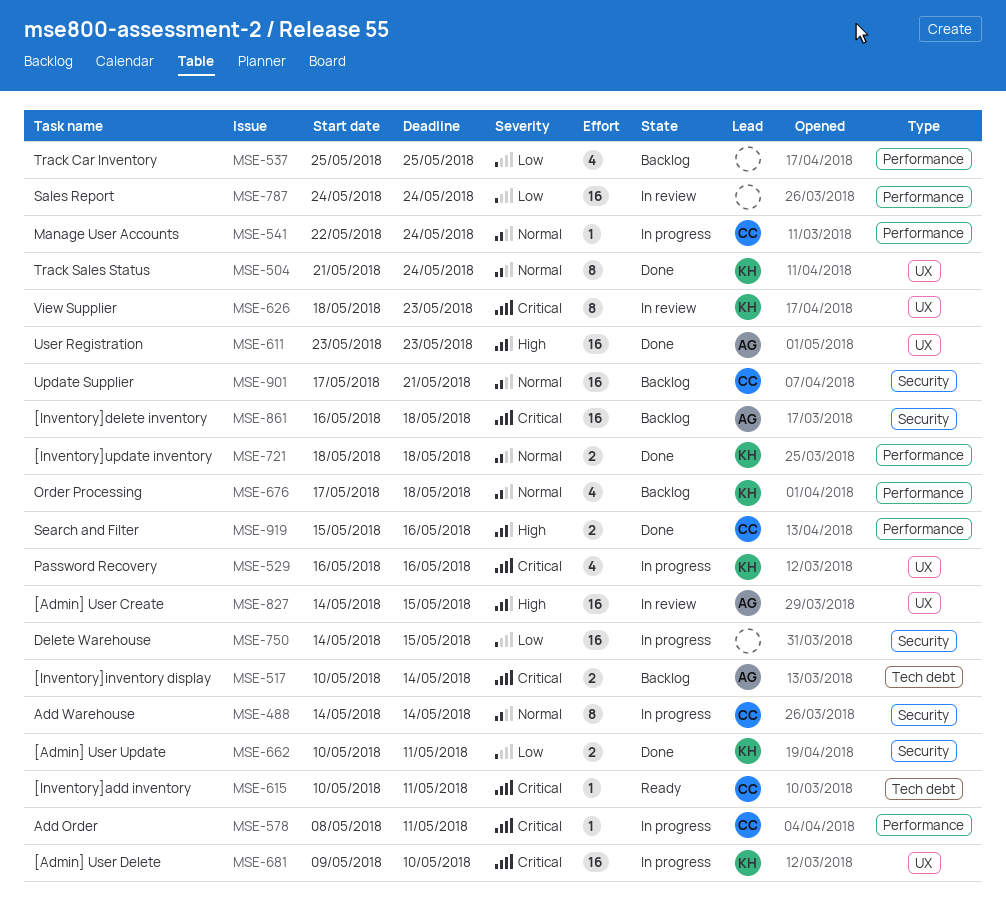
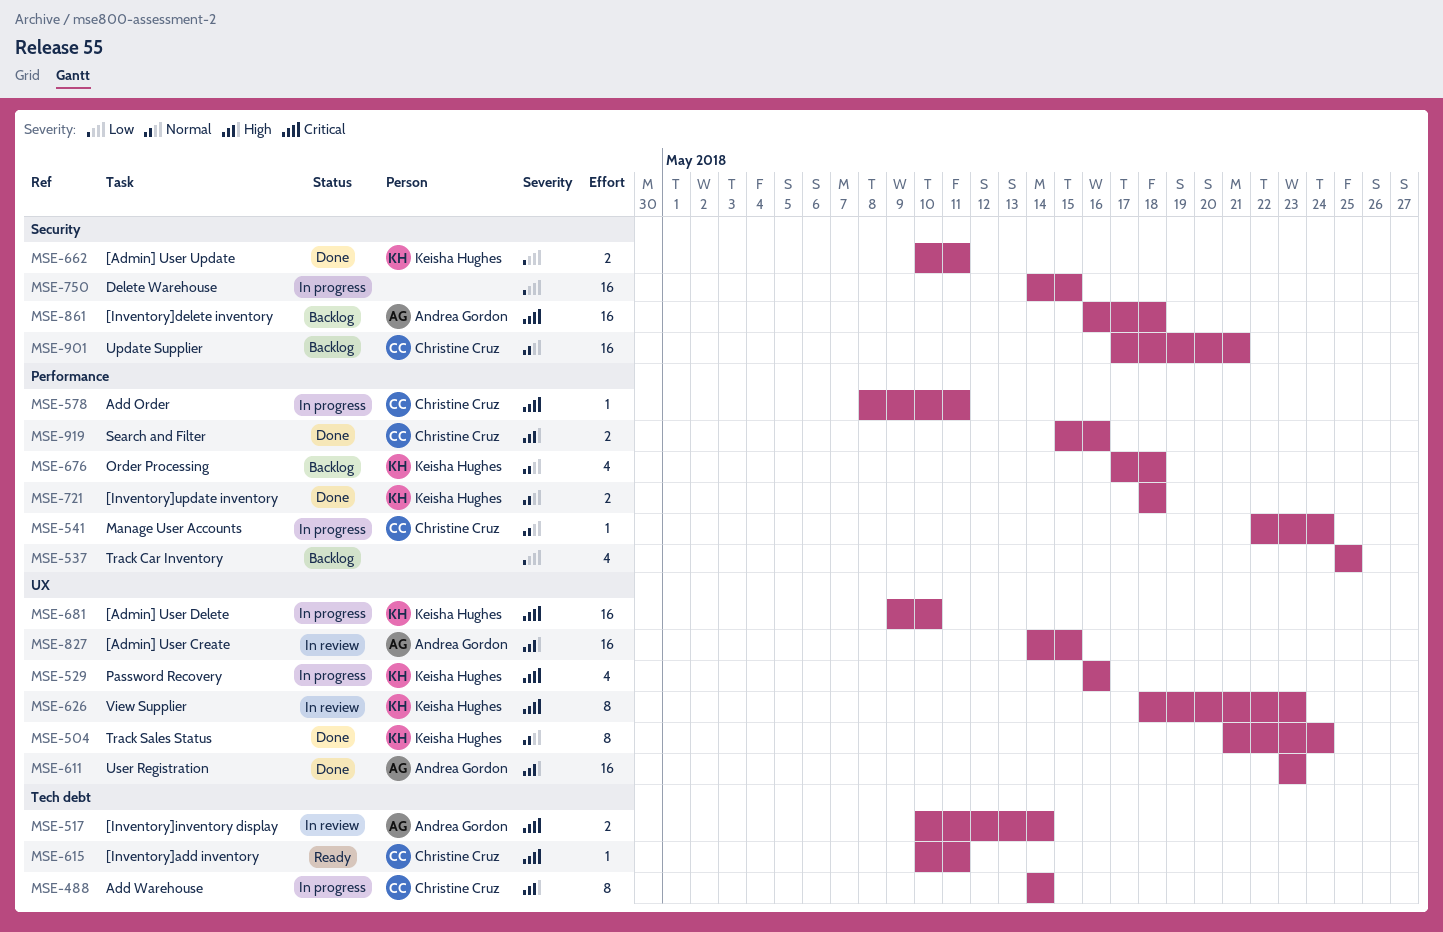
MSE-488, priority: Normal -> High
MSE-488, label: Security -> Tech debt
MSE-517, status: Backlog -> In review
MSE-787: present -> none

